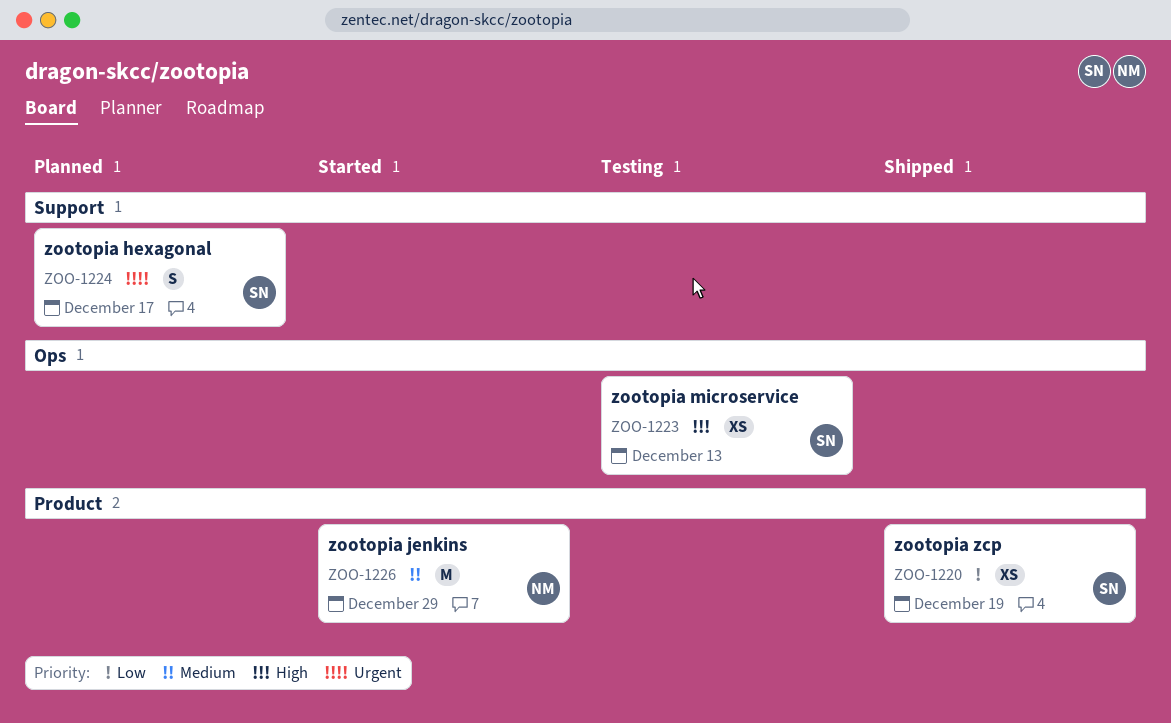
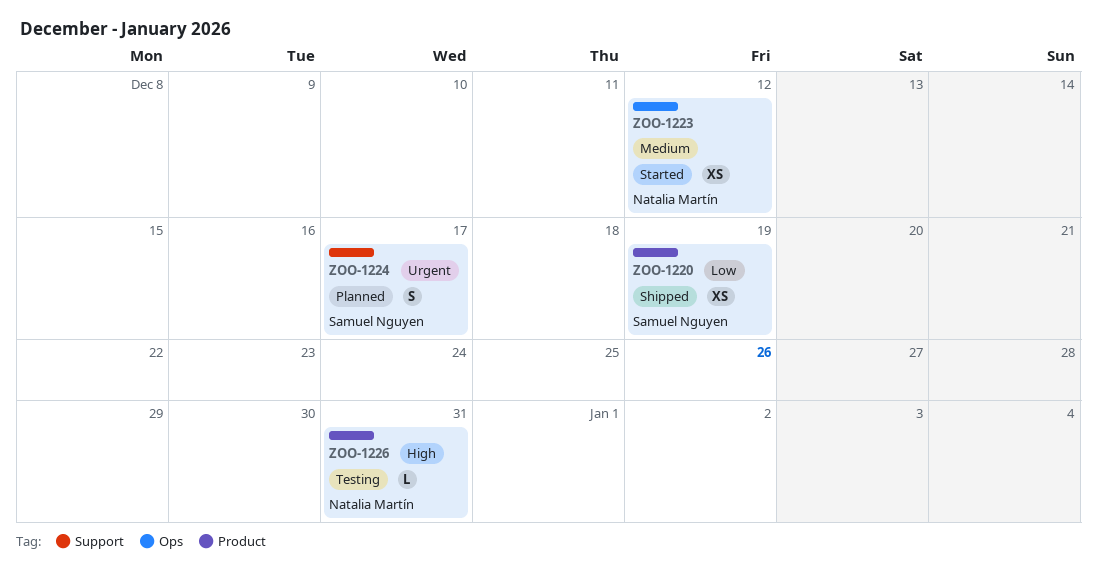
ZOO-1223, status: Testing -> Started
ZOO-1223, owner: Samuel Nguyen -> Natalia Martín
ZOO-1223, priority: High -> Medium
ZOO-1223, due: Dec 13 -> Dec 12
ZOO-1226, status: Started -> Testing
ZOO-1226, priority: Medium -> High
ZOO-1226, estimate: M -> L
ZOO-1226, due: Dec 29 -> Dec 31

